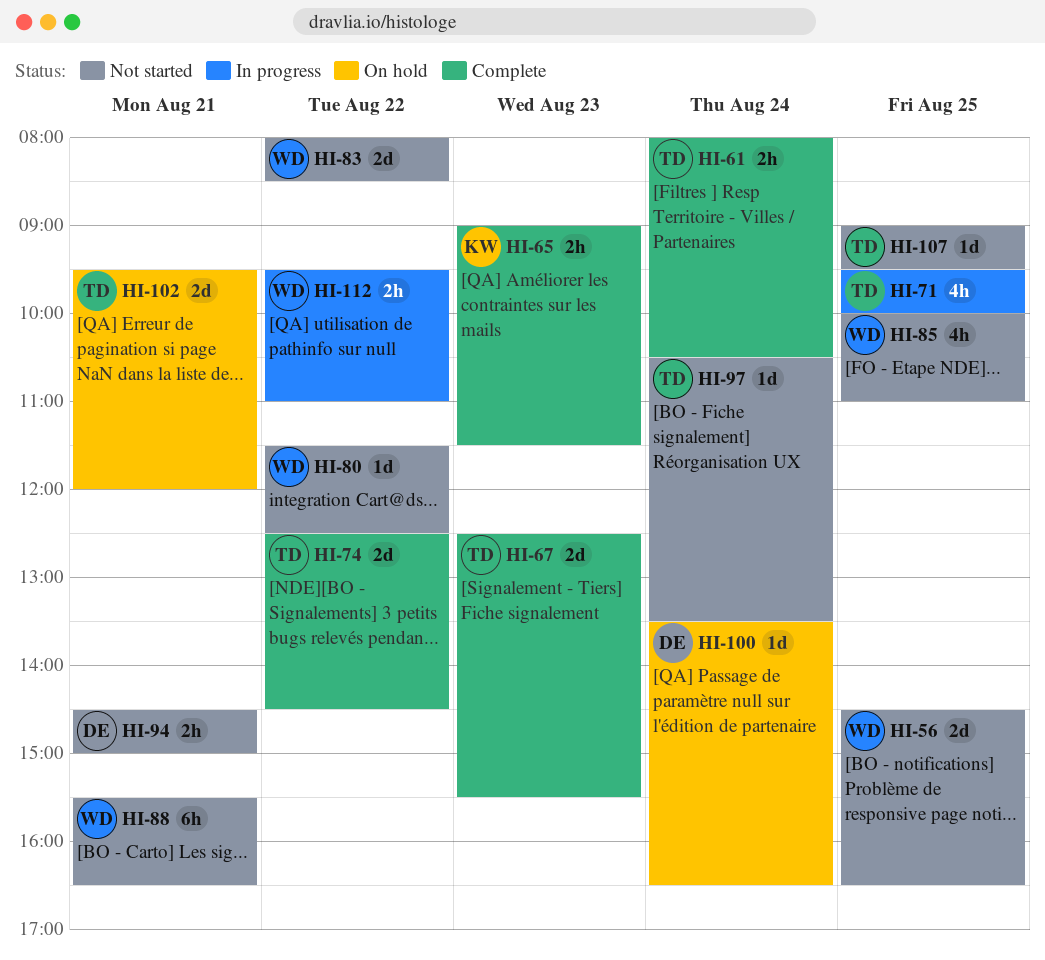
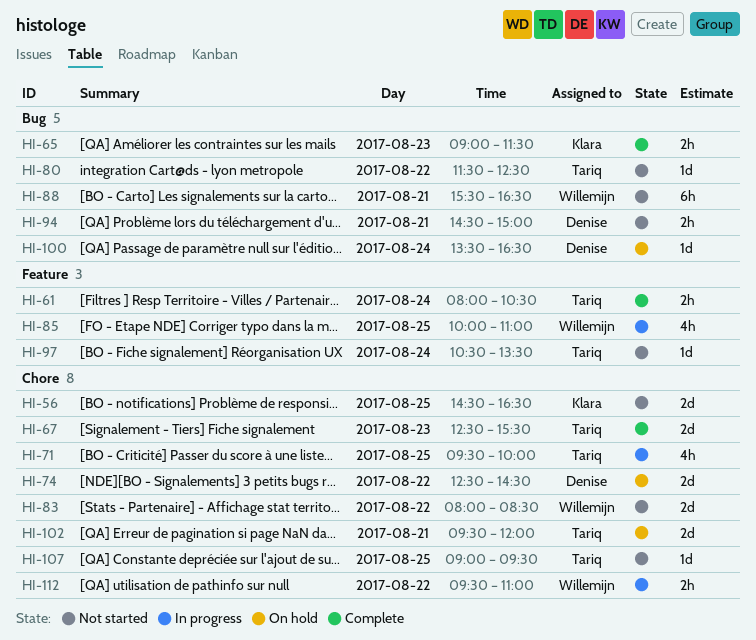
HI-56, owner: Willemijn -> Klara
HI-74, status: Complete -> On hold
HI-74, owner: Tariq -> Denise
HI-80, owner: Willemijn -> Tariq
HI-85, status: Not started -> In progress

